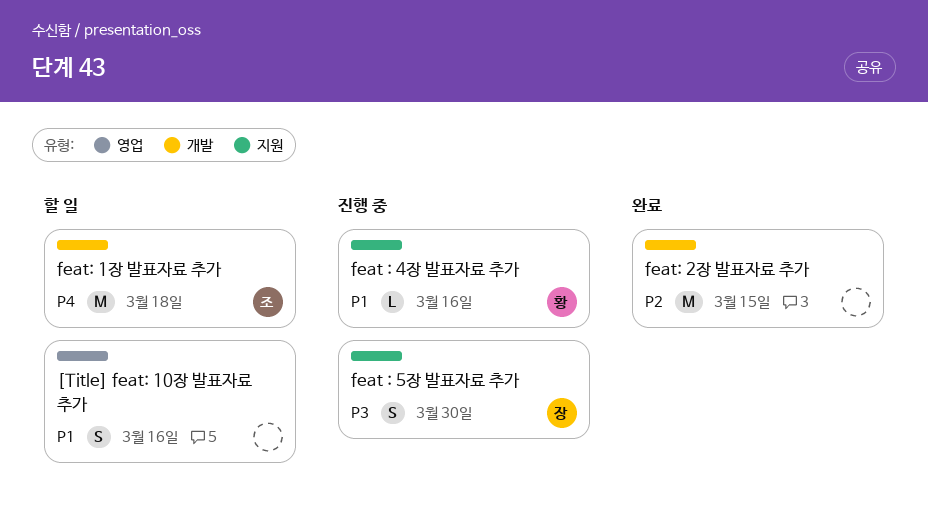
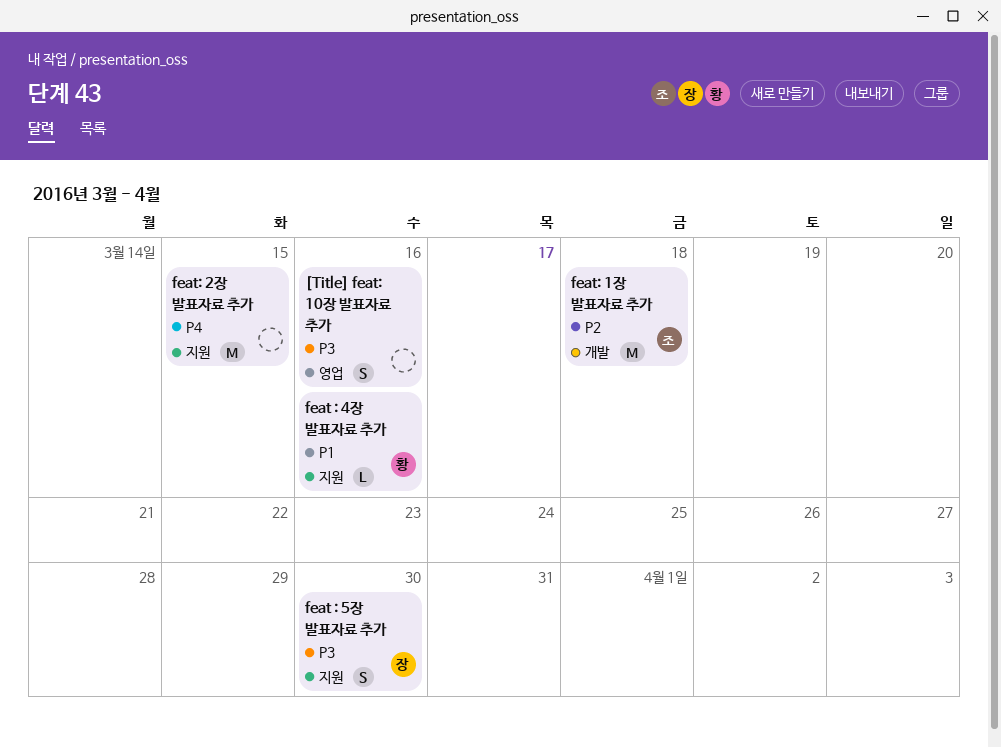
[Title] feat: 10장 발표자료 추가, priority: P1 -> P3
feat: 1장 발표자료 추가, priority: P4 -> P2
feat: 2장 발표자료 추가, priority: P2 -> P4
feat: 2장 발표자료 추가, label: 개발 -> 지원

